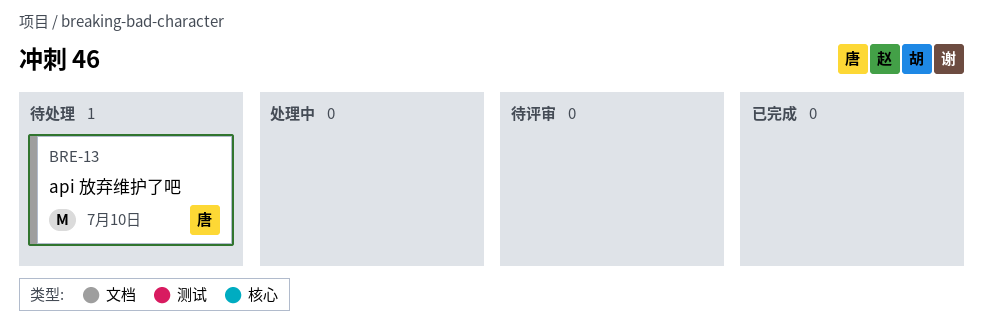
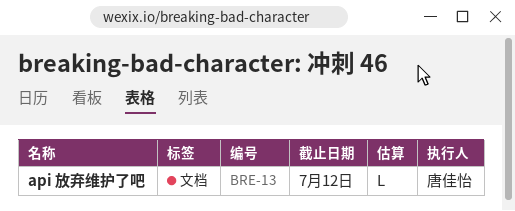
BRE-13, estimate: M -> L
BRE-13, due: Jul 10 -> Jul 12

